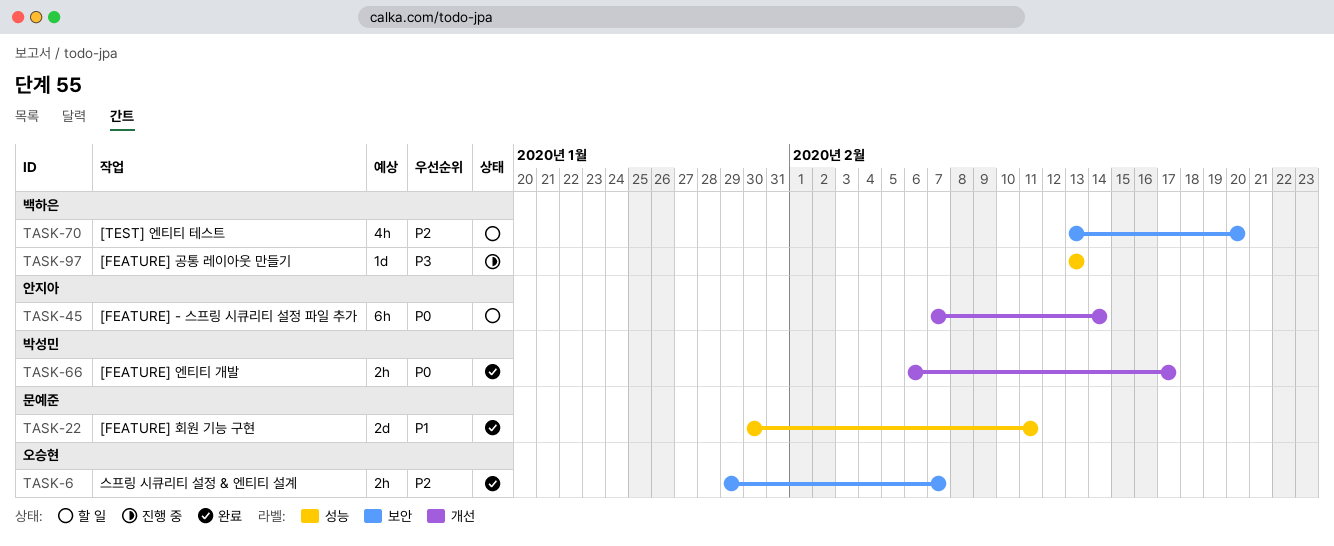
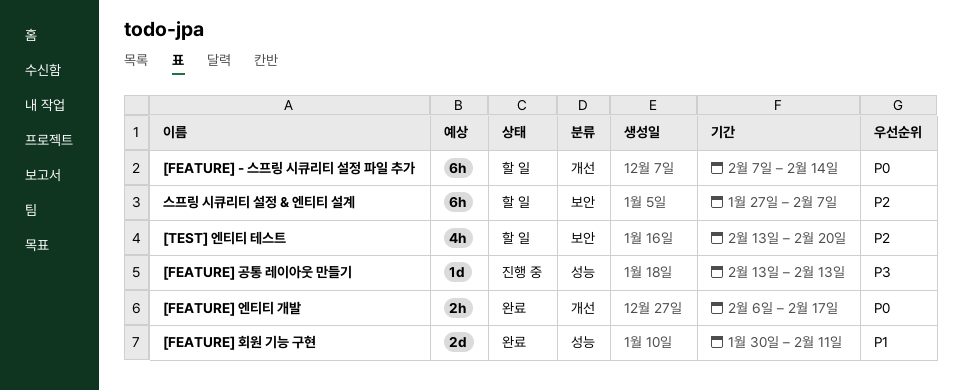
스프링 시큐리티 설정 & 엔티티 설계, status: 완료 -> 할 일
스프링 시큐리티 설정 & 엔티티 설계, estimate: 2h -> 6h
스프링 시큐리티 설정 & 엔티티 설계, start: Jan 29 -> Jan 27

